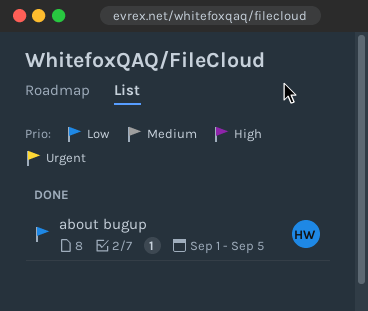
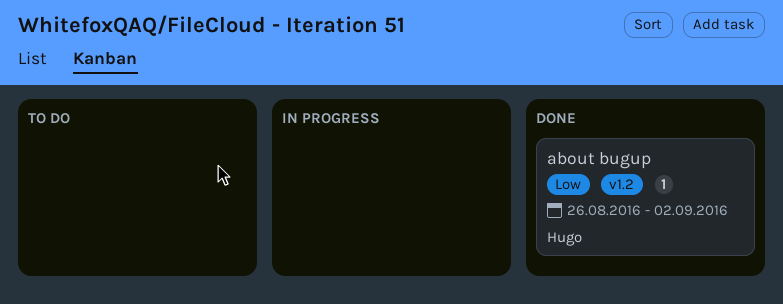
about bugup, start: Sep 1 -> Aug 26
about bugup, due: Sep 5 -> Sep 2

